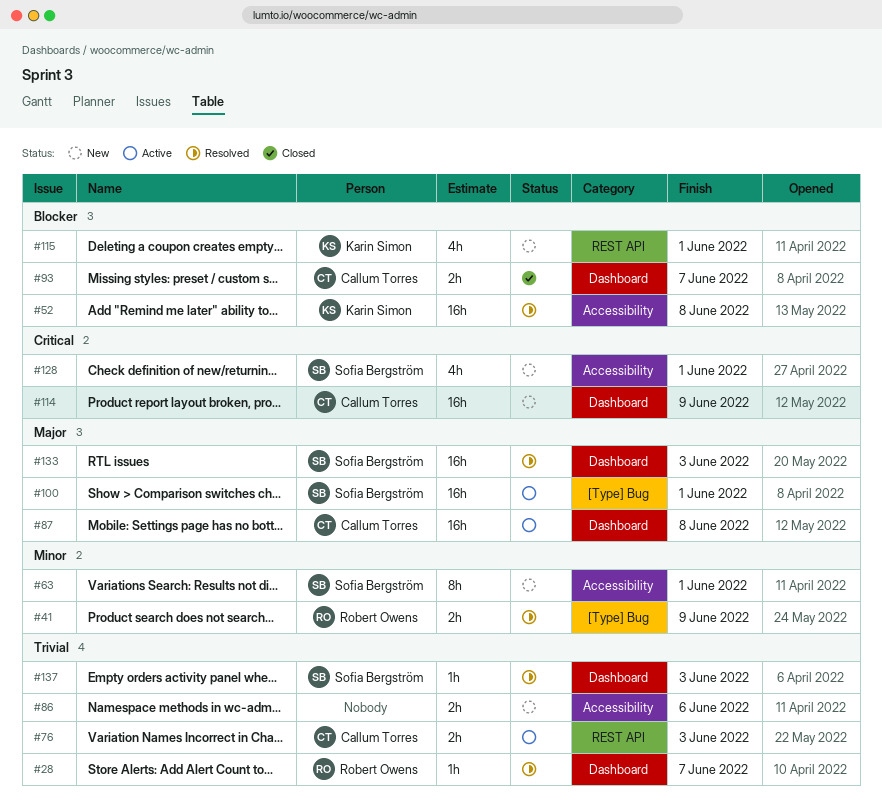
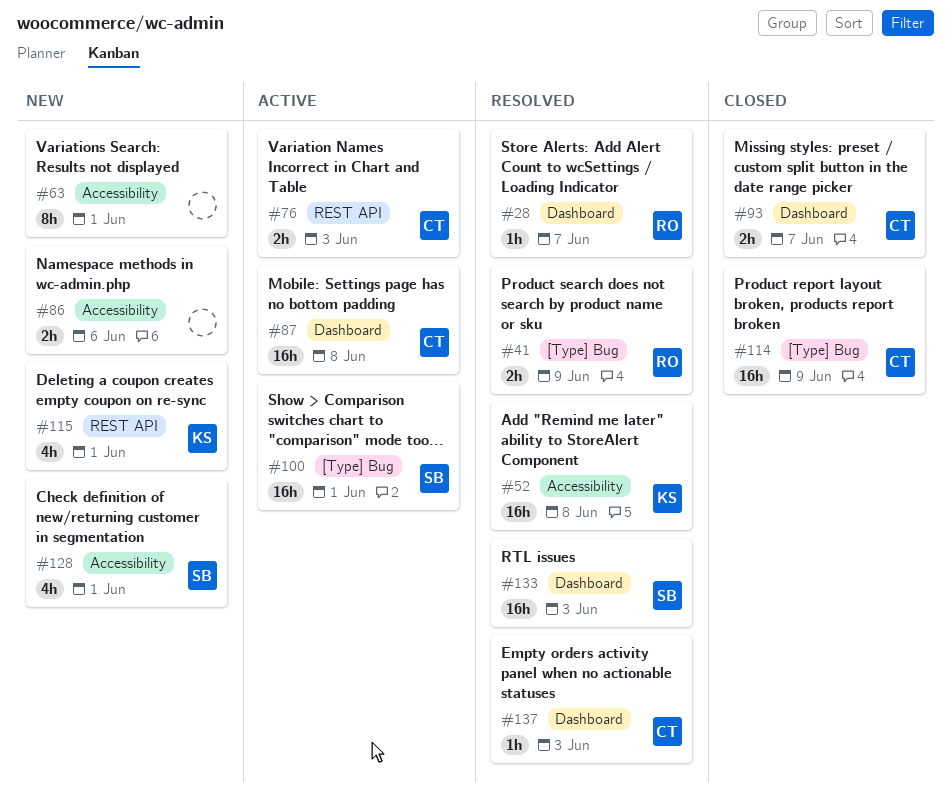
#63, owner: Sofia Bergström -> none
#114, status: New -> Closed
#114, label: Dashboard -> [Type] Bug
#137, owner: Sofia Bergström -> Callum Torres

